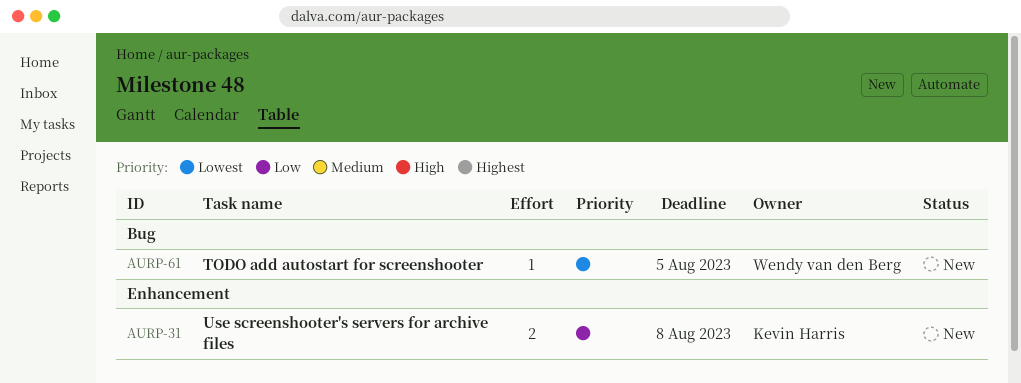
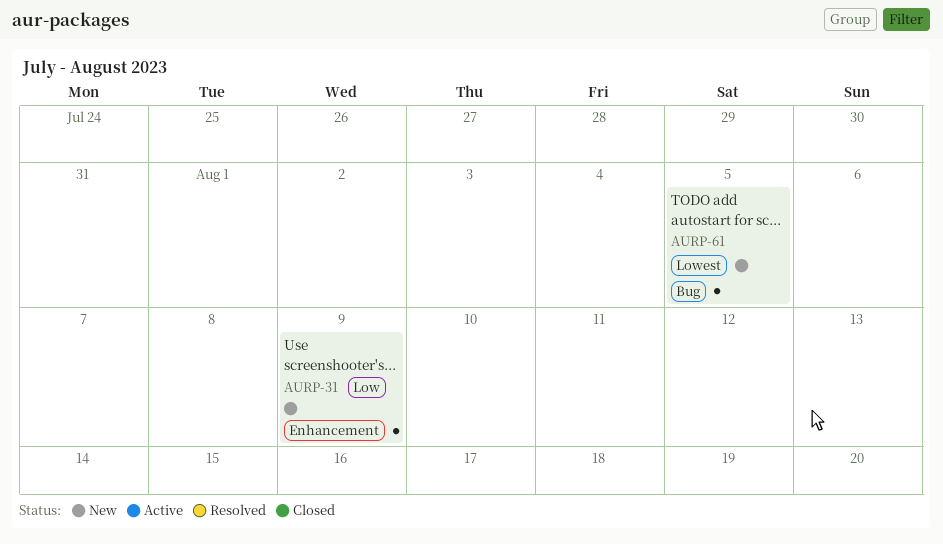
AURP-31, estimate: 2 -> 1
AURP-31, due: Aug 8 -> Aug 9

